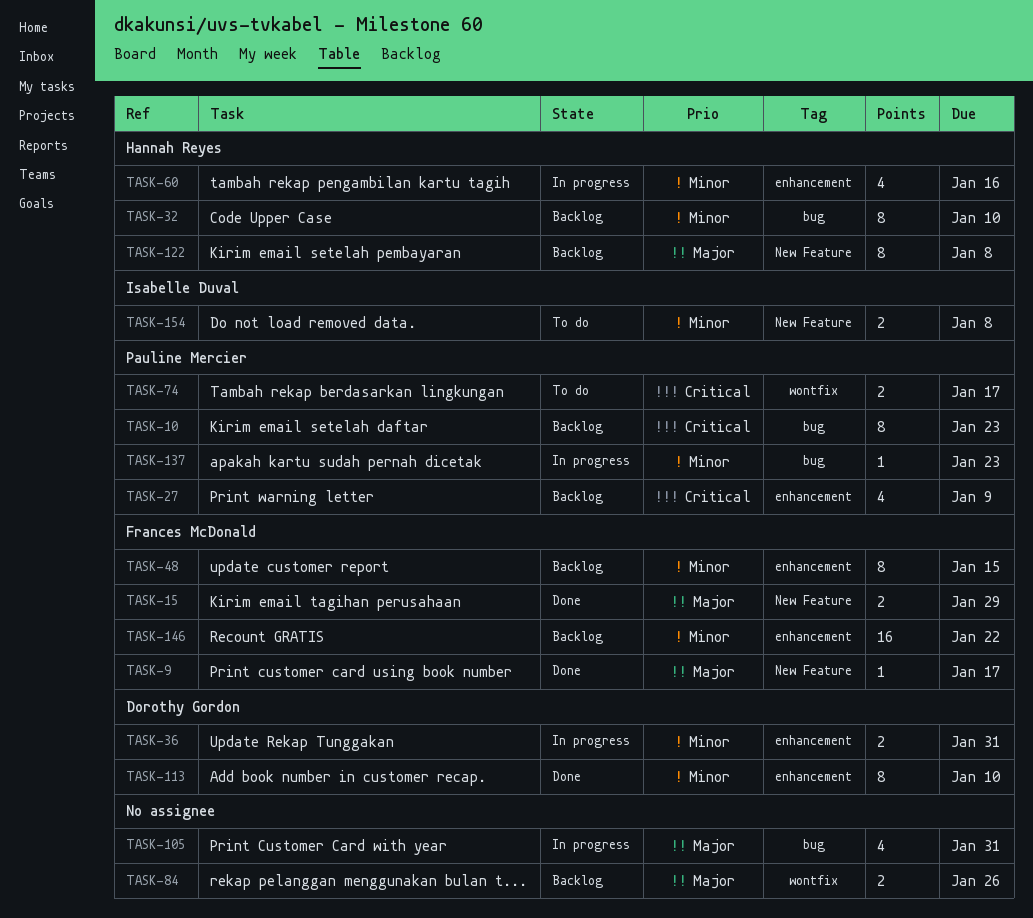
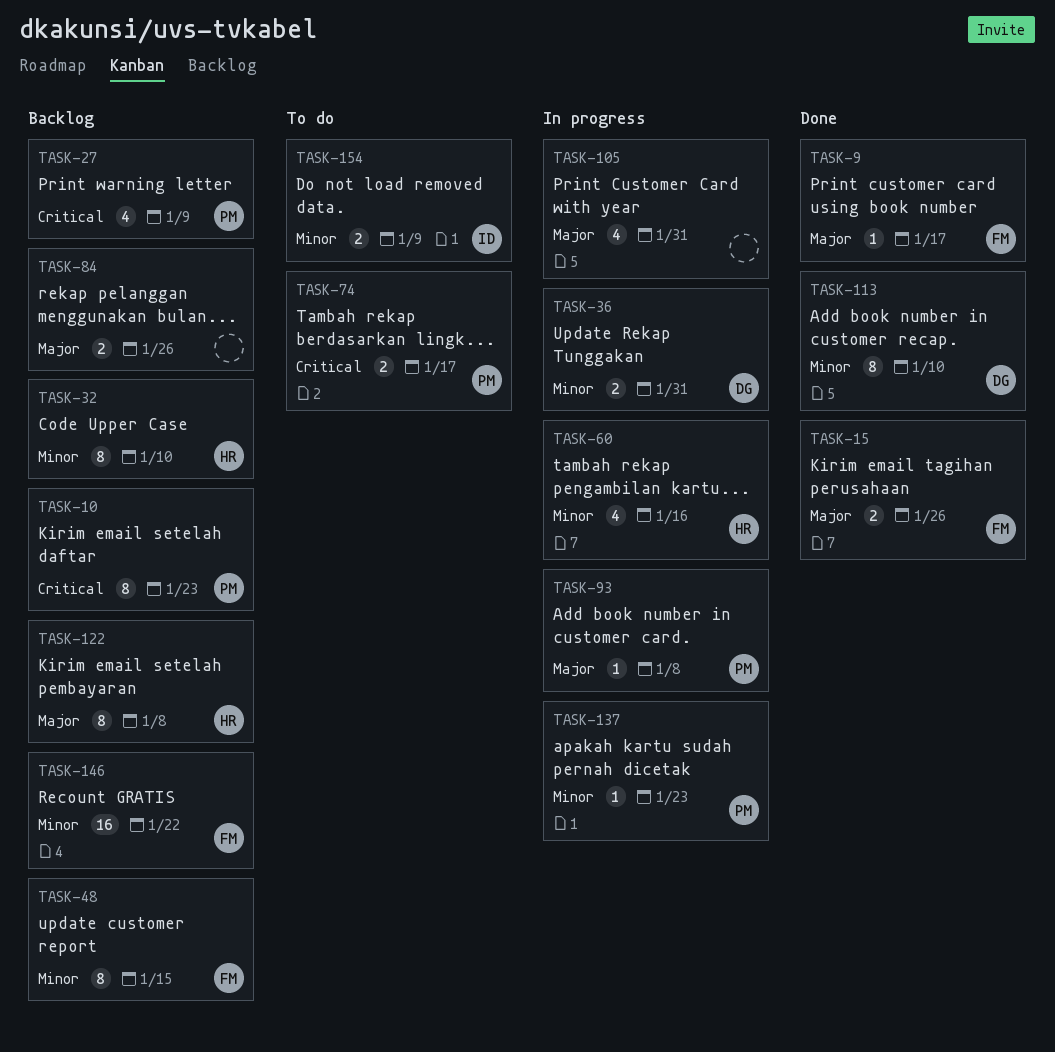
TASK-15, due: Jan 29 -> Jan 26
TASK-93: none -> present
TASK-154, due: Jan 8 -> Jan 9

